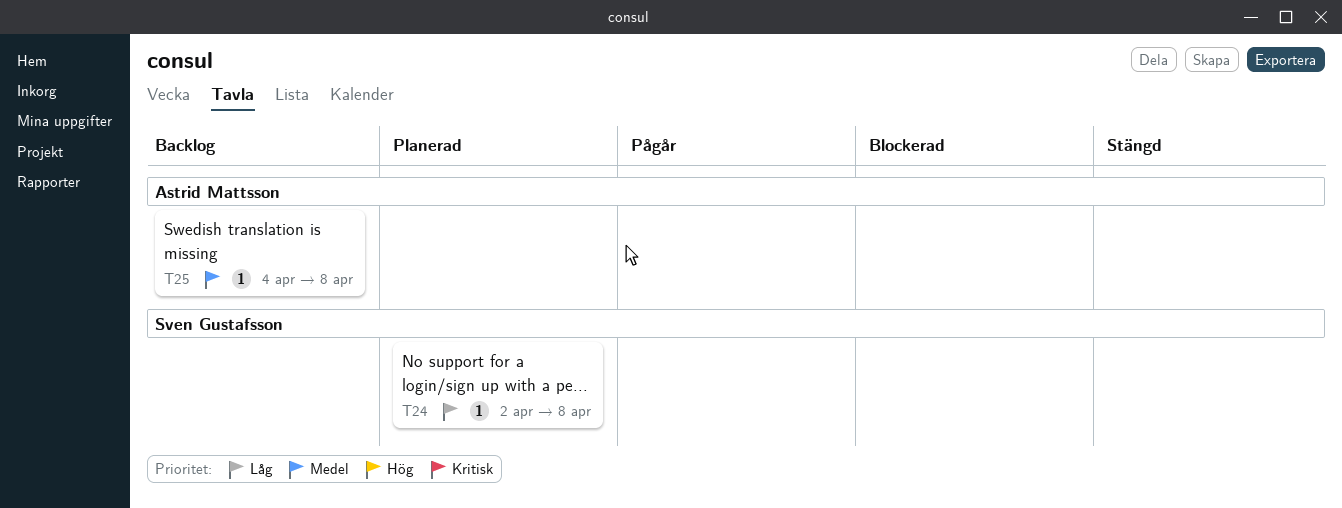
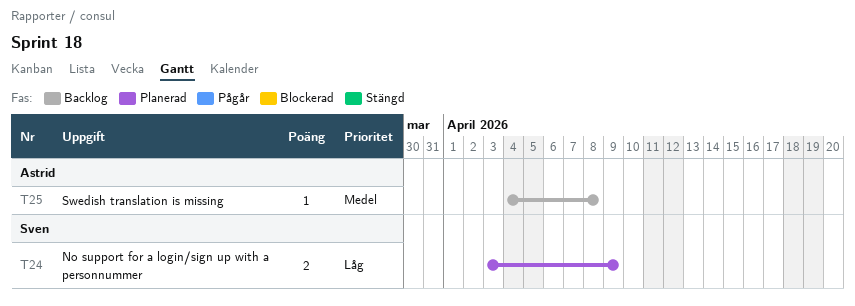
T24, estimate: 1 -> 2
T24, start: Apr 2 -> Apr 3
T24, due: Apr 8 -> Apr 9

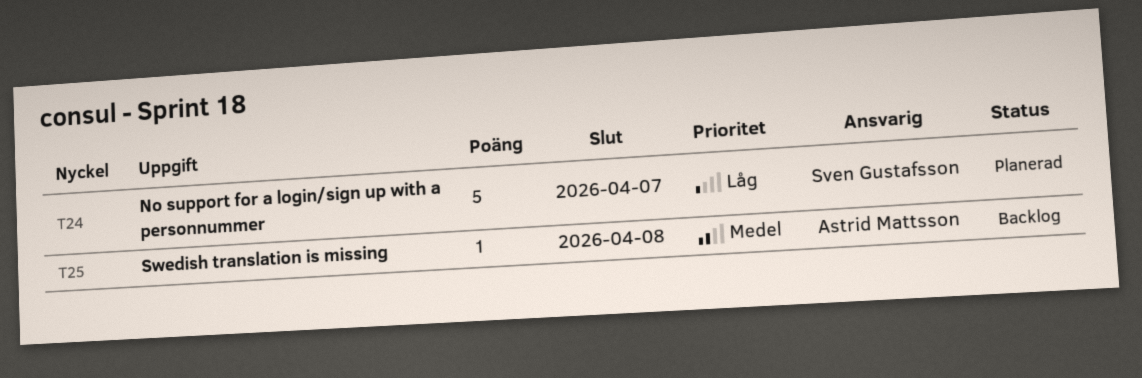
T24, estimate: 2 -> 5
T24, due: Apr 9 -> Apr 7

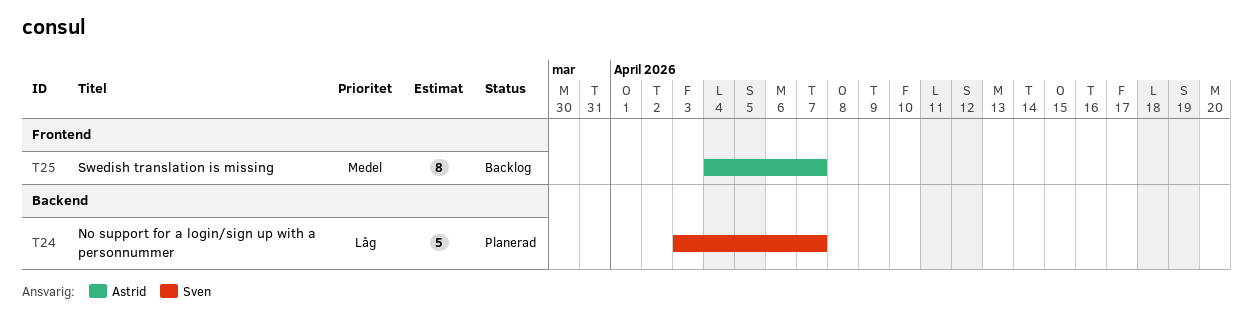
T25, estimate: 1 -> 8
T25, due: Apr 8 -> Apr 7

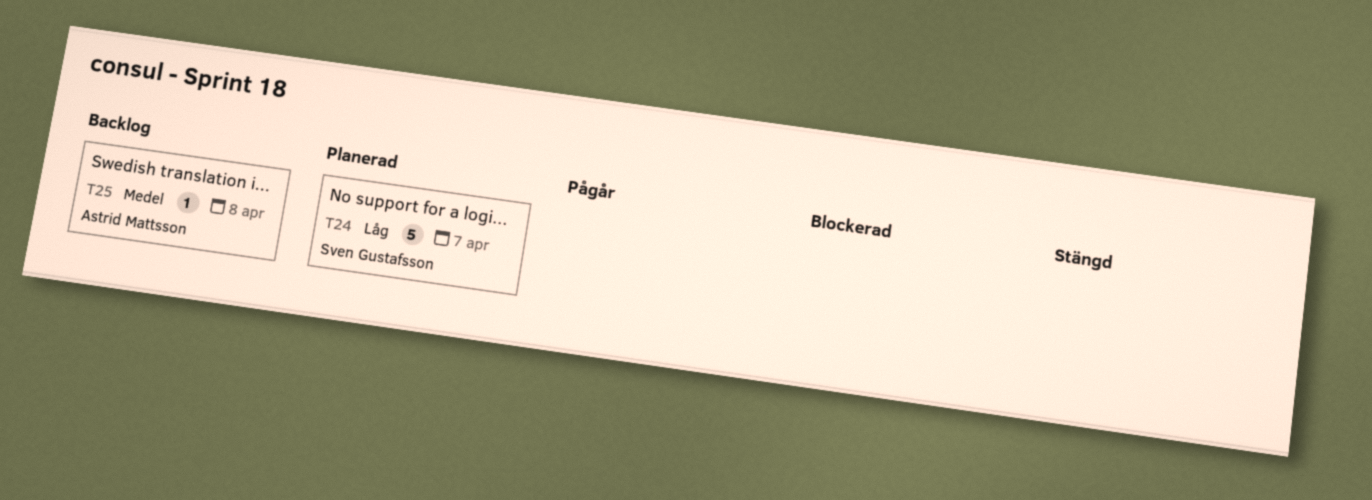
T25, estimate: 8 -> 1
T25, due: Apr 7 -> Apr 8

